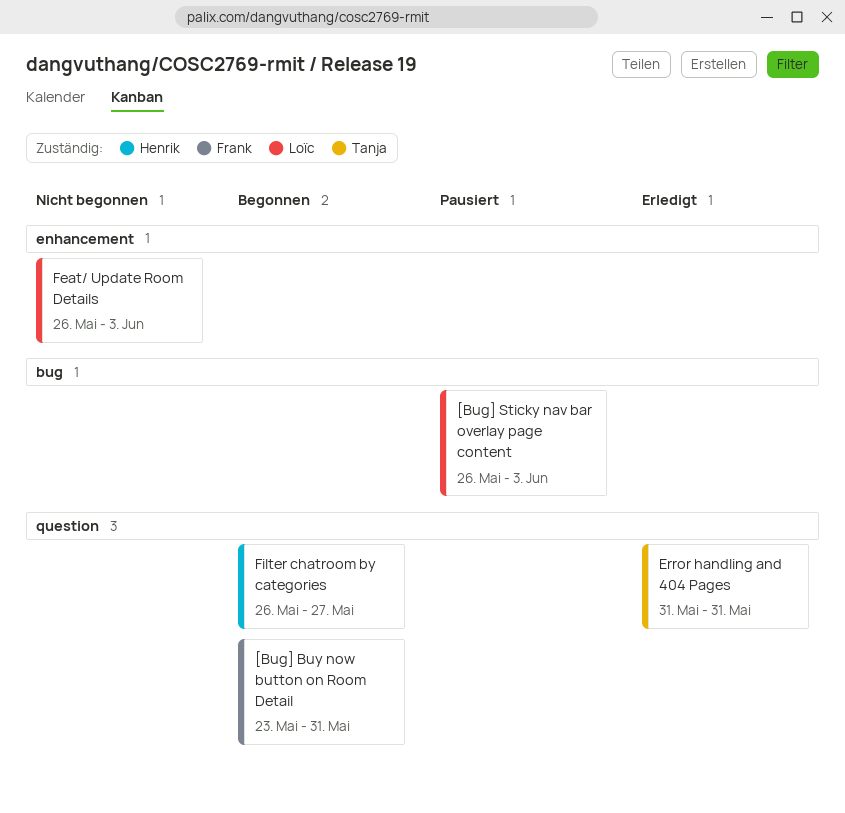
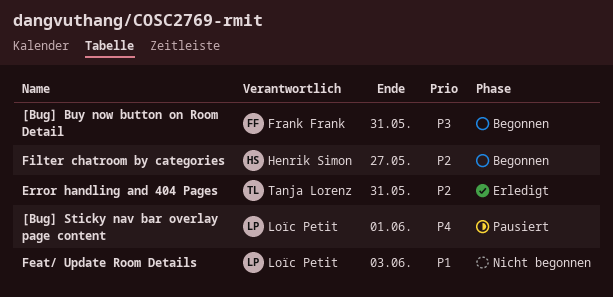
[Bug] Sticky nav bar overlay page content, due: Jun 3 -> Jun 1

